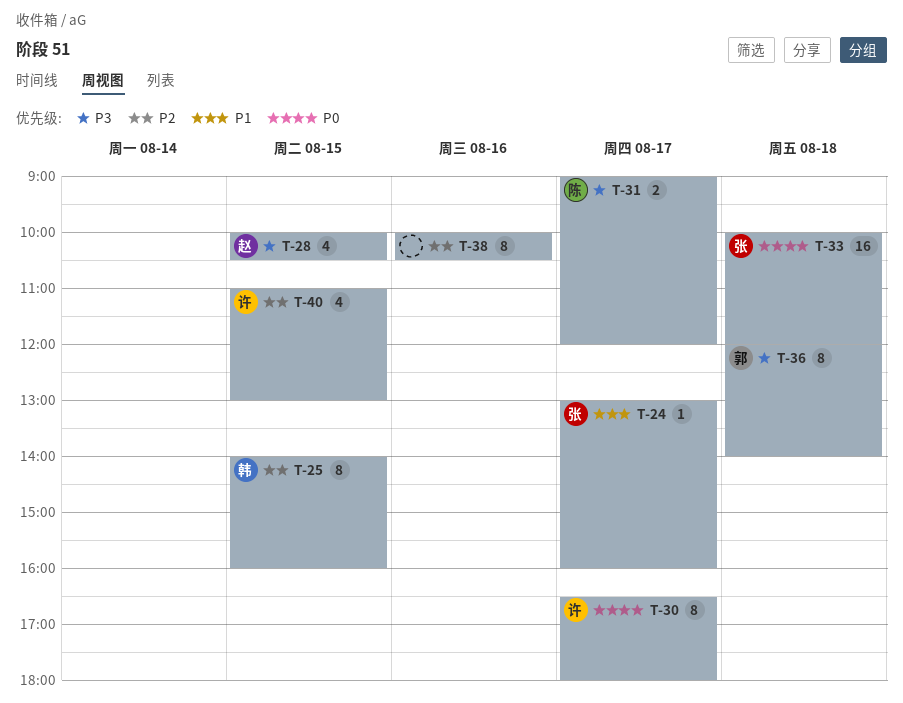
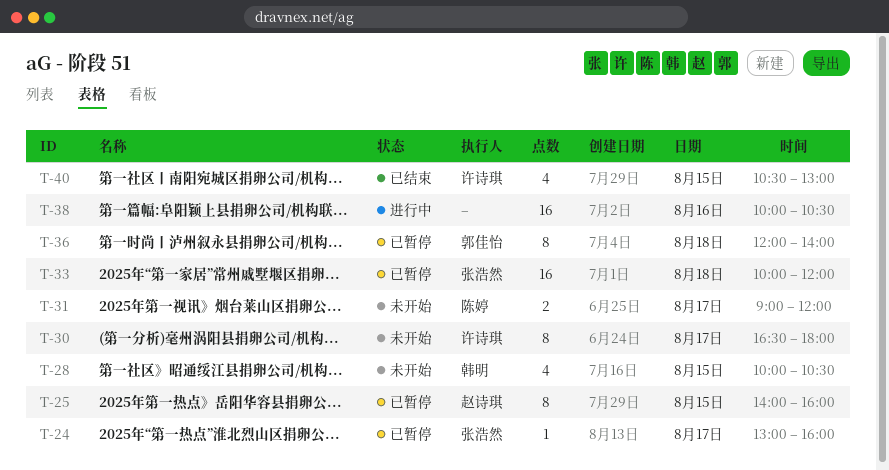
T-25, owner: 韩明 -> 赵诗琪
T-28, owner: 赵诗琪 -> 韩明
T-38, estimate: 8 -> 16
T-40, begins: 11:00 -> 10:30

